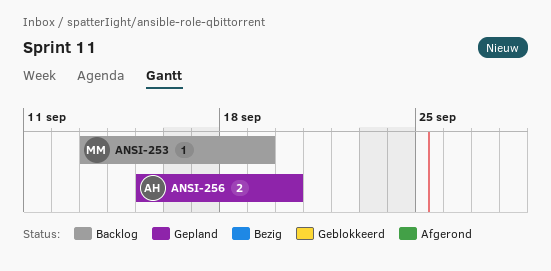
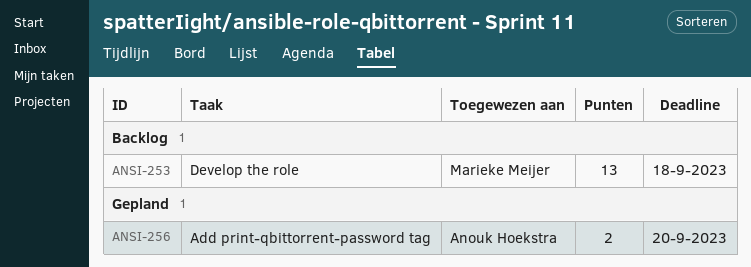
ANSI-253, estimate: 1 -> 13
ANSI-253, due: Sep 19 -> Sep 18

